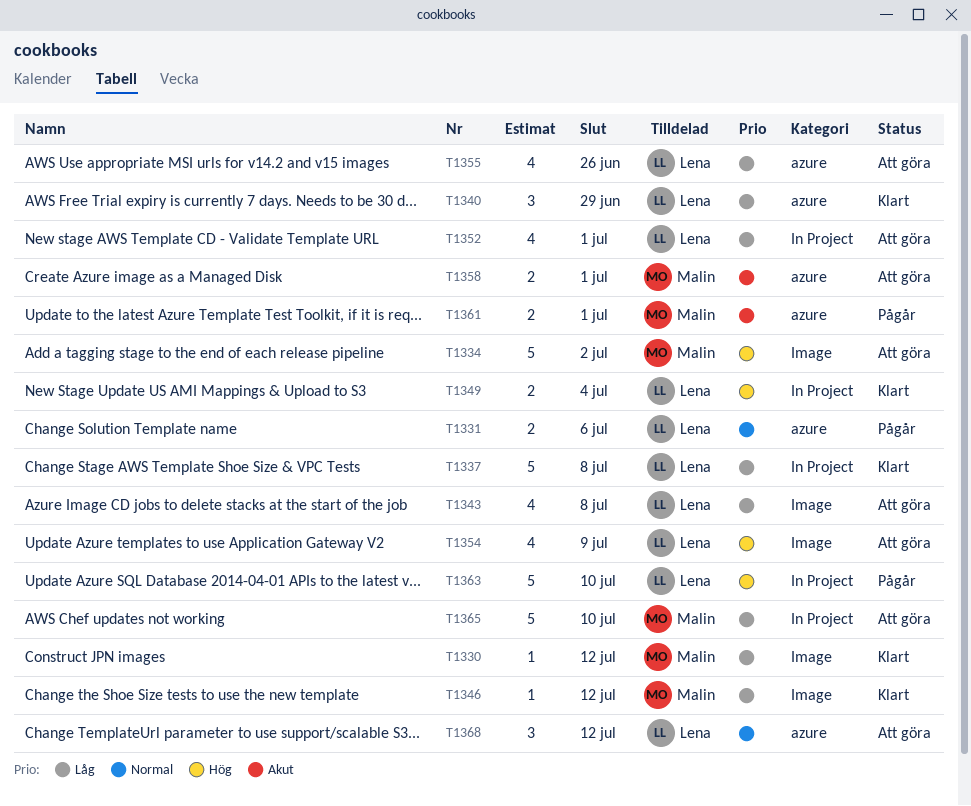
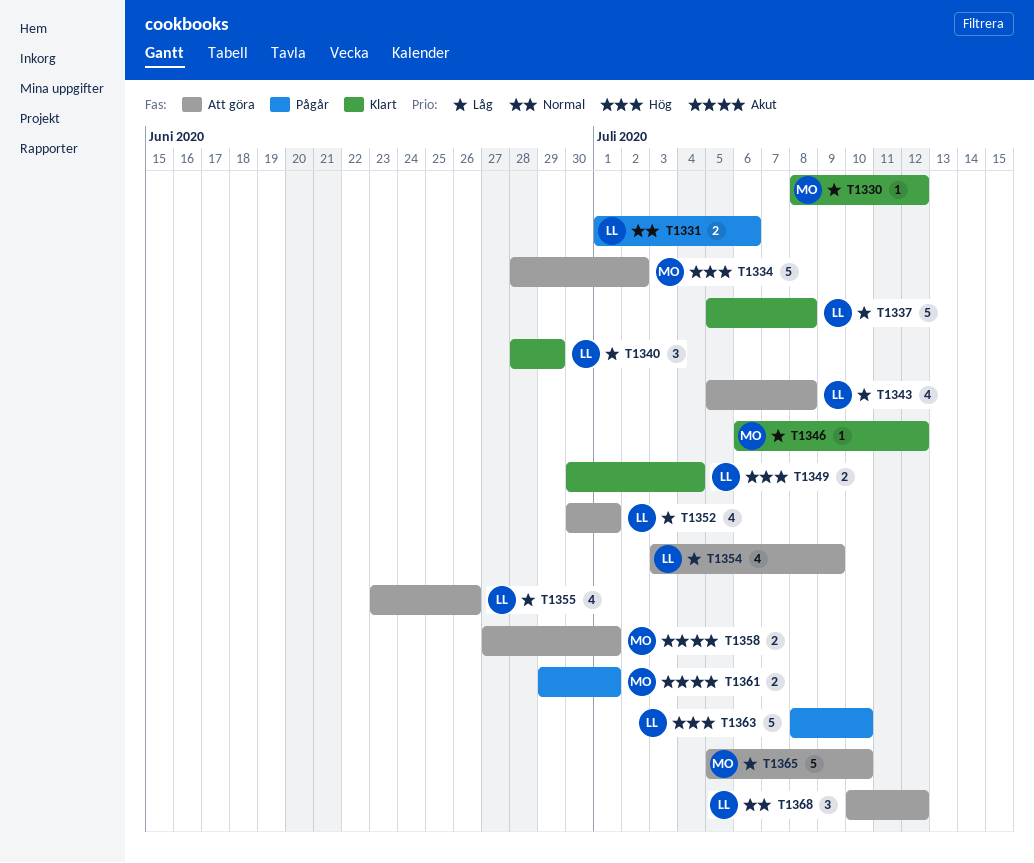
T1354, priority: Hög -> Låg

